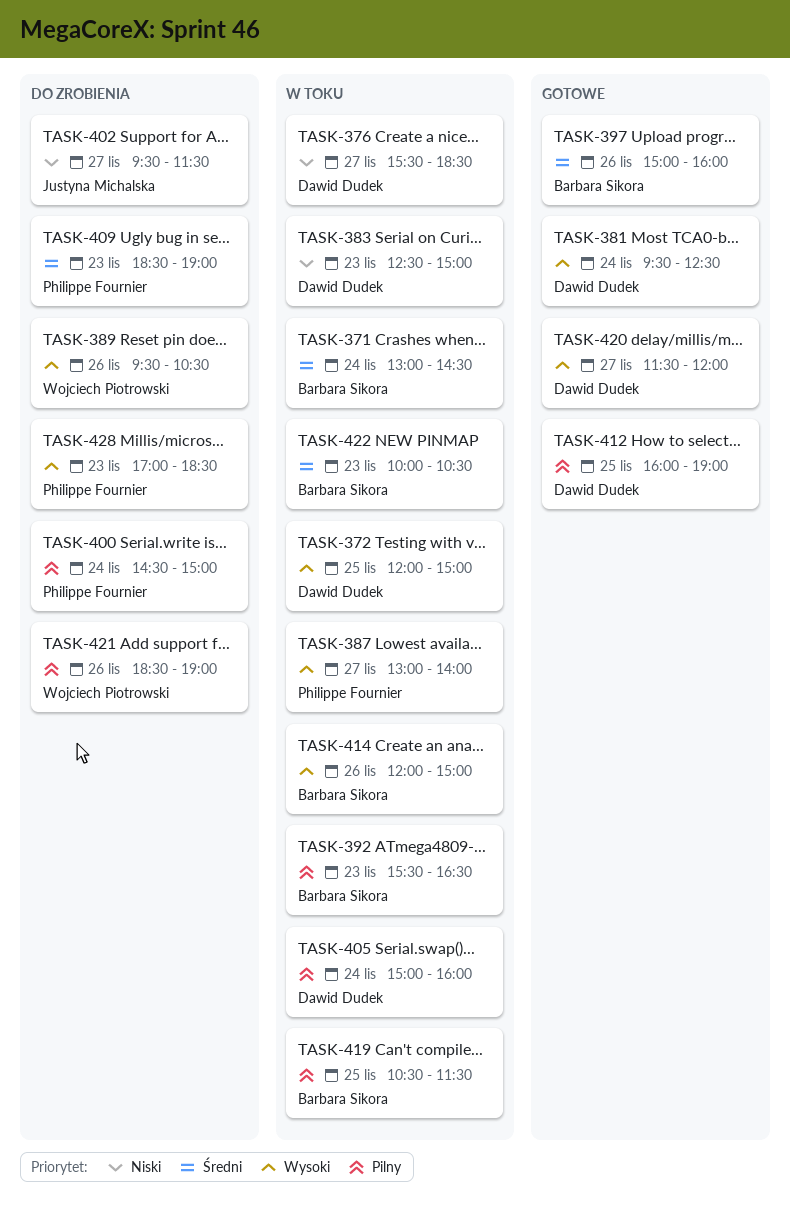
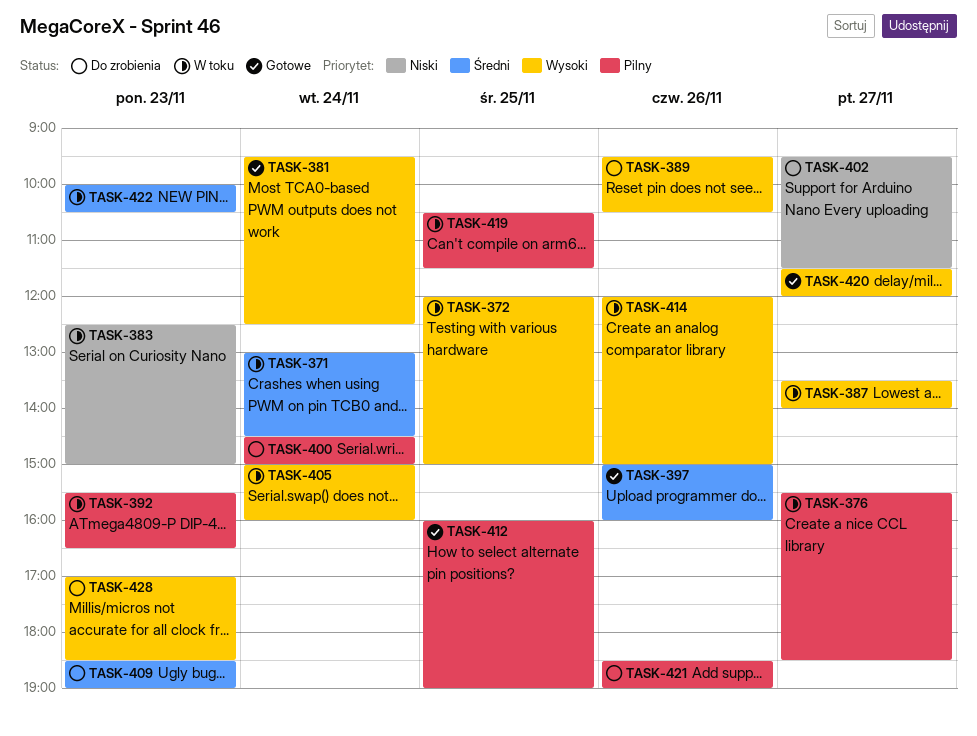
TASK-376, priority: Niski -> Pilny
TASK-387, begins: 13:00 -> 13:30
TASK-405, priority: Pilny -> Wysoki

